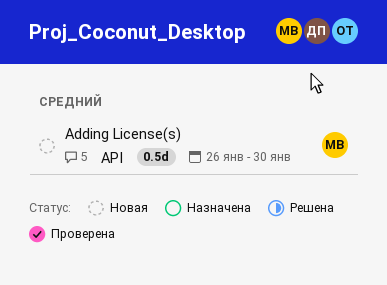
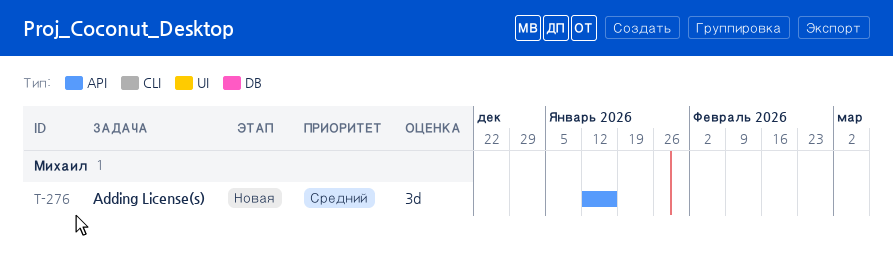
Adding License(s), estimate: 0.5d -> 3d
Adding License(s), start: Jan 26 -> Jan 12
Adding License(s), due: Jan 30 -> Jan 16

